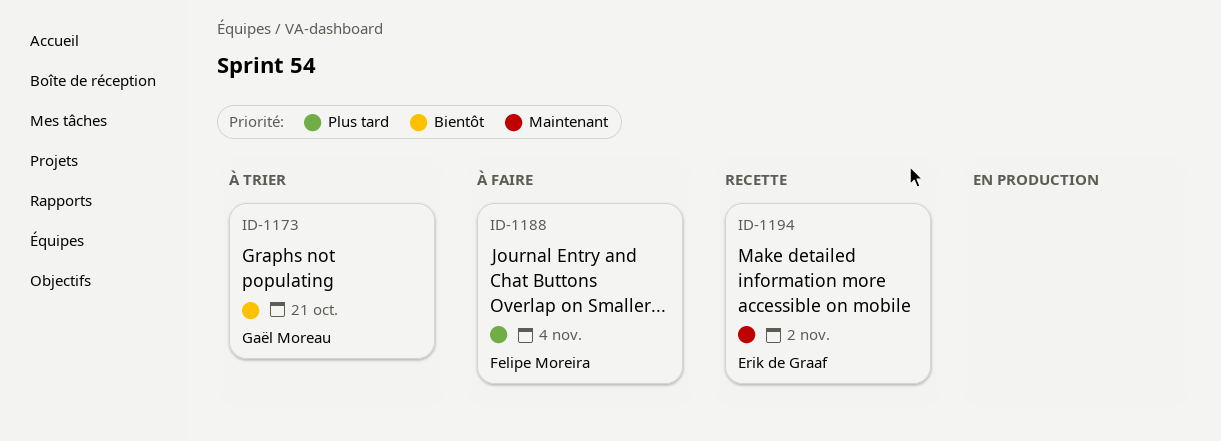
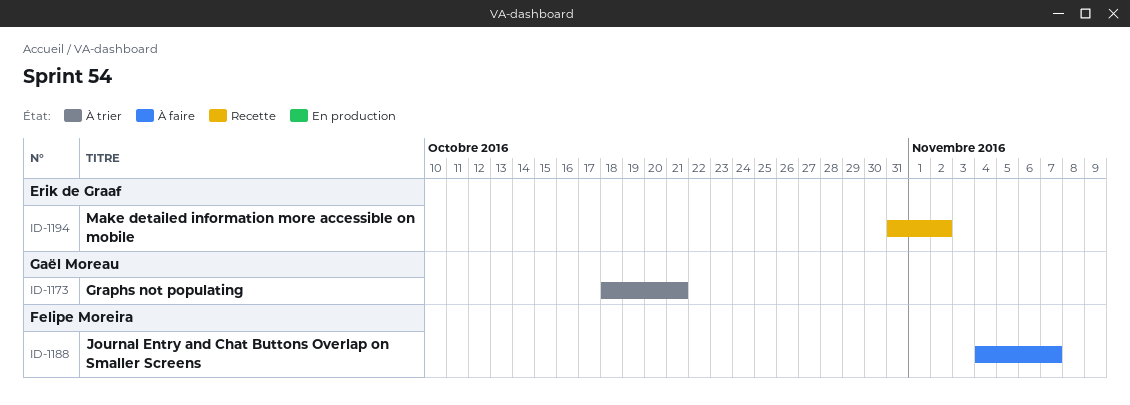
ID-1188, due: Nov 4 -> Nov 7

